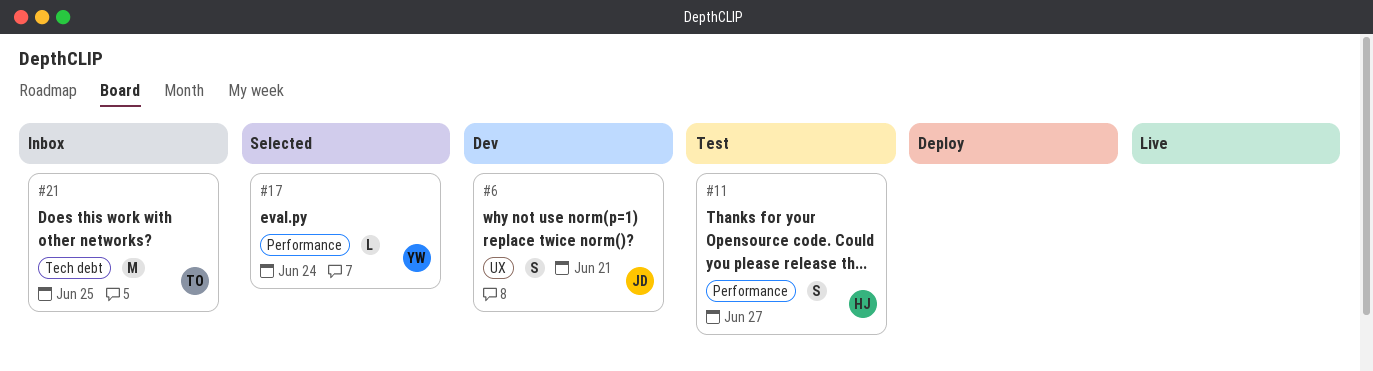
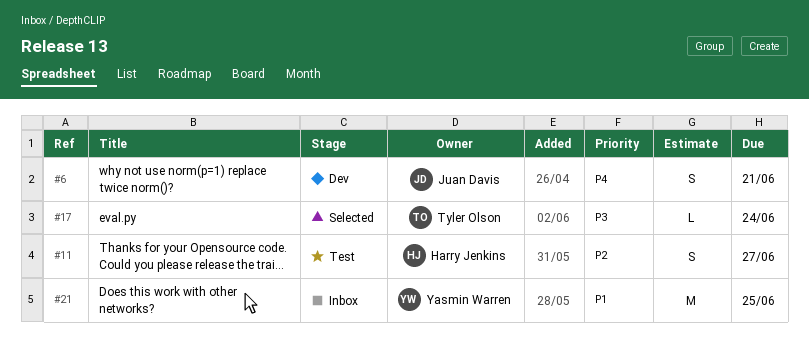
#17, owner: Yasmin Warren -> Tyler Olson
#21, owner: Tyler Olson -> Yasmin Warren

